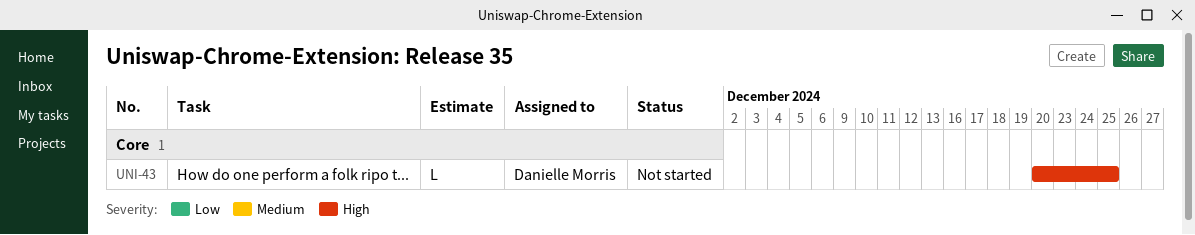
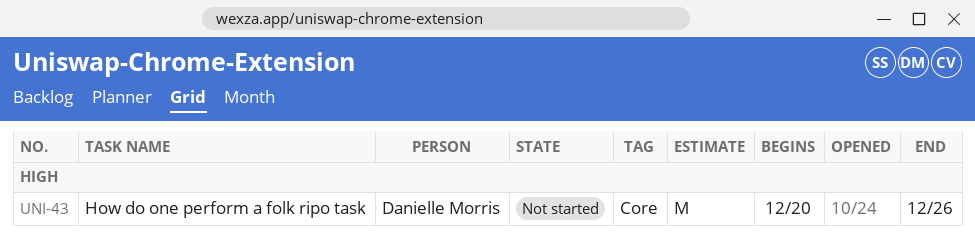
UNI-43, estimate: L -> M
UNI-43, due: Dec 25 -> Dec 26

